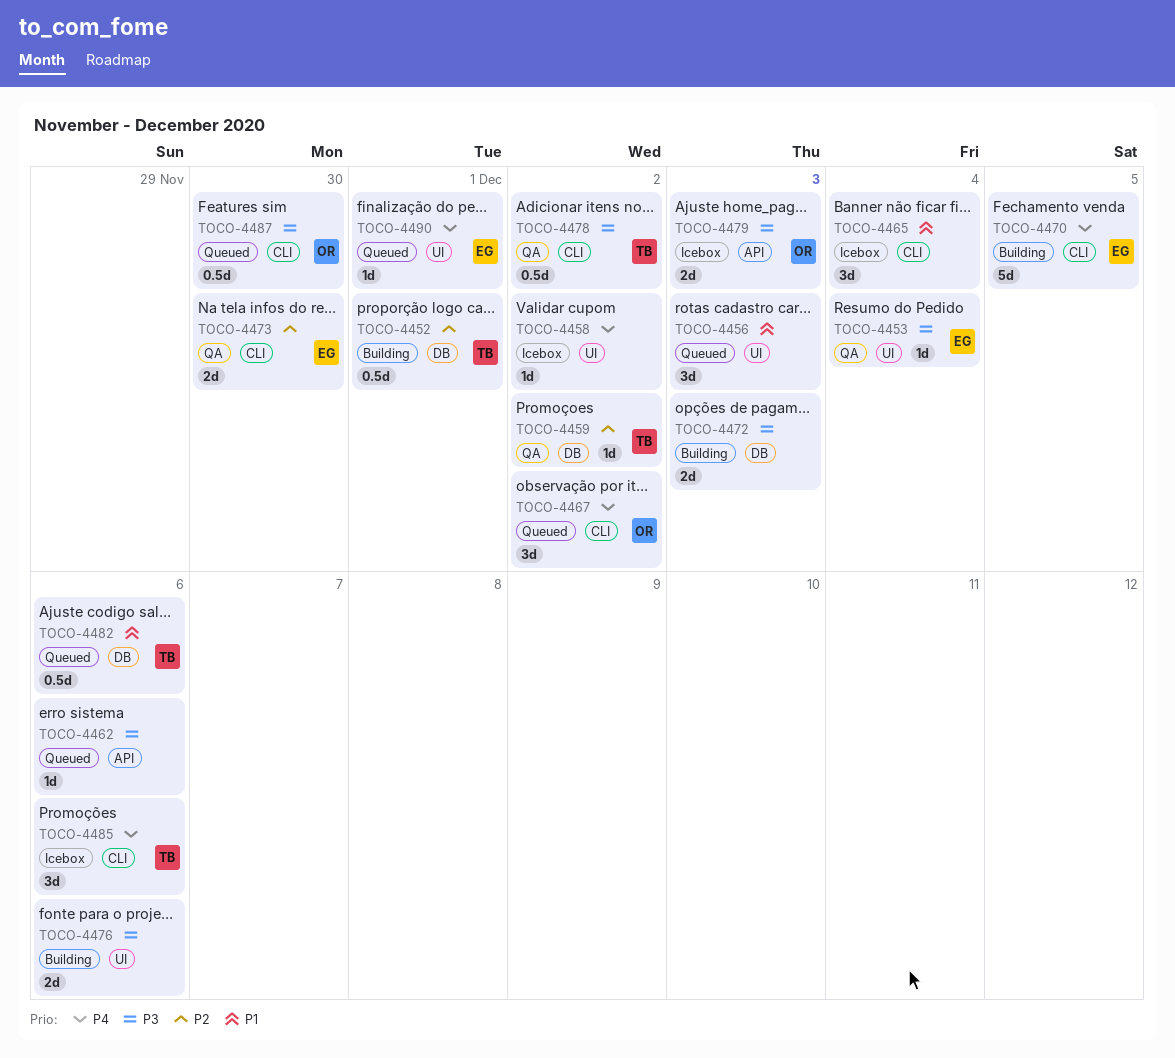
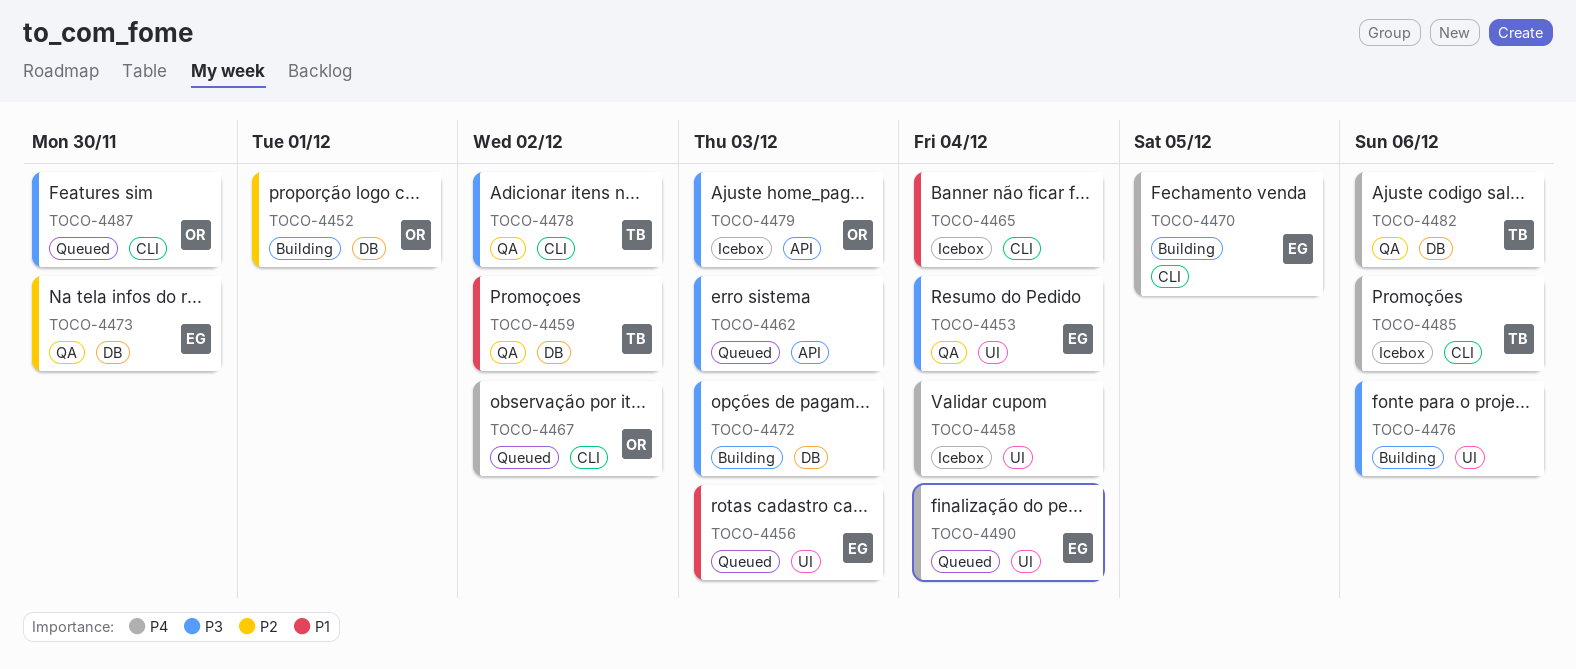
TOCO-4452, owner: TB -> OR
TOCO-4456, owner: none -> EG
TOCO-4458, due: Dec 2 -> Dec 4
TOCO-4459, priority: P2 -> P1
TOCO-4462, due: Dec 6 -> Dec 3
TOCO-4473, label: CLI -> DB
TOCO-4482, status: Queued -> QA
TOCO-4482, priority: P1 -> P4
TOCO-4490, due: Dec 1 -> Dec 4

